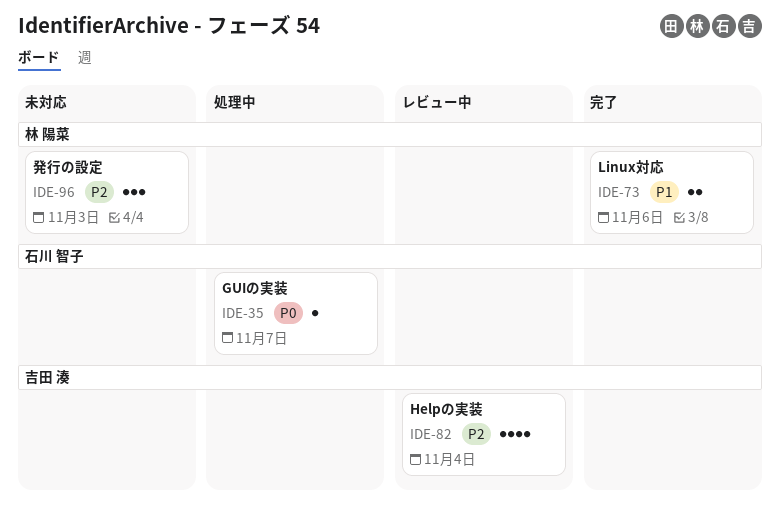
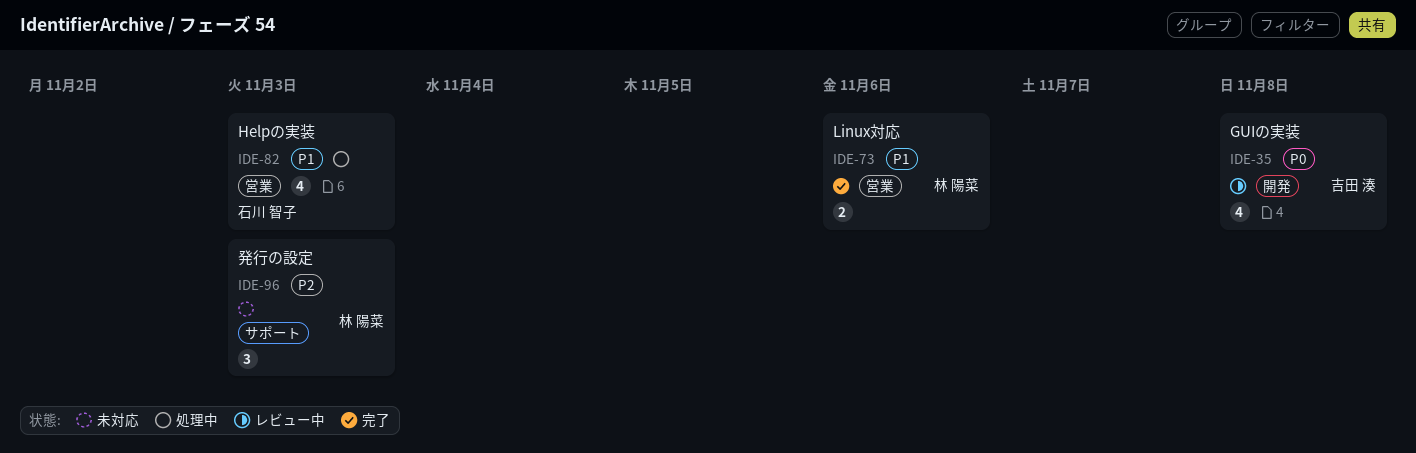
IDE-35, status: 処理中 -> レビュー中
IDE-35, owner: 石川 智子 -> 吉田 湊
IDE-35, estimate: 1 -> 4
IDE-35, due: Nov 7 -> Nov 8
IDE-82, status: レビュー中 -> 処理中
IDE-82, owner: 吉田 湊 -> 石川 智子
IDE-82, priority: P2 -> P1
IDE-82, due: Nov 4 -> Nov 3

